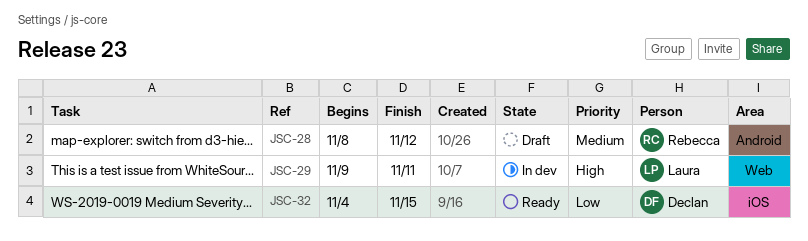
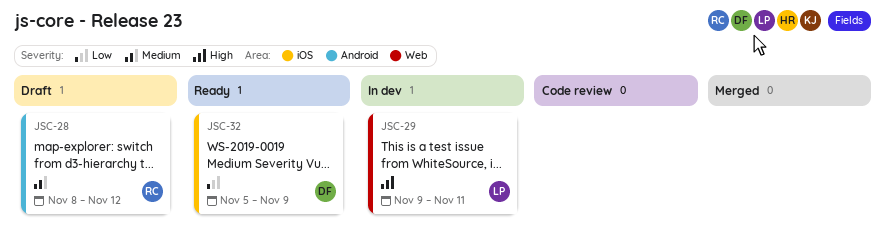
JSC-32, start: Nov 4 -> Nov 5
JSC-32, due: Nov 15 -> Nov 9

